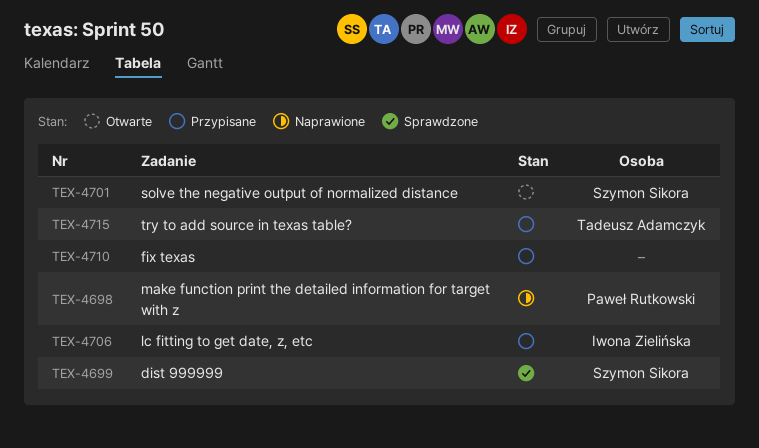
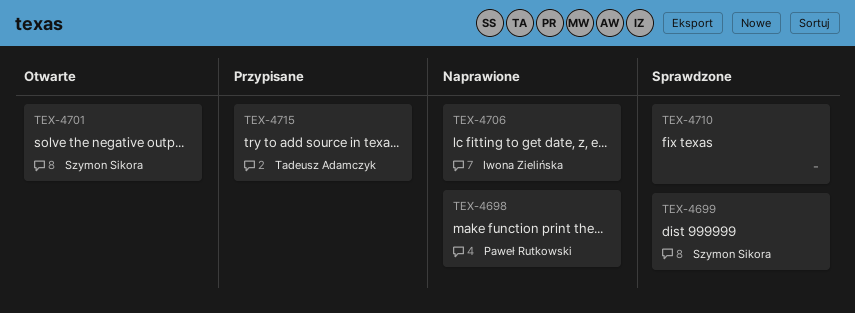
TEX-4706, status: Przypisane -> Naprawione
TEX-4710, status: Przypisane -> Sprawdzone

